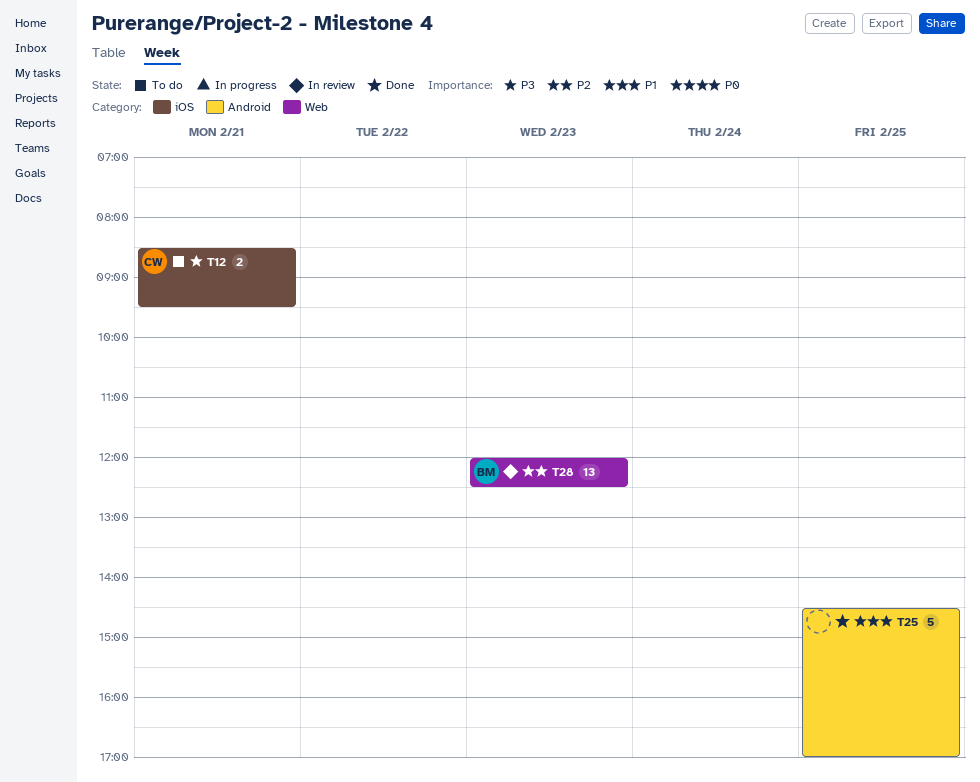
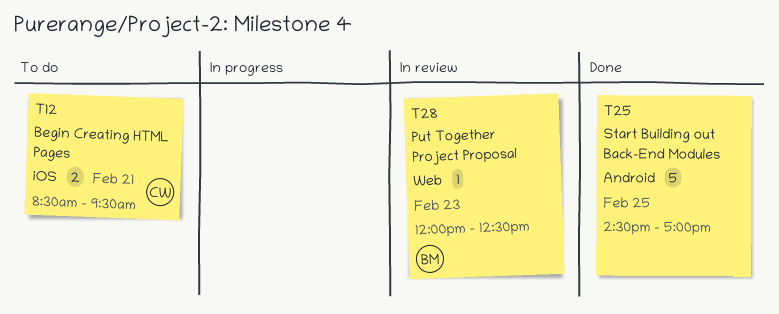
T28, estimate: 13 -> 1

